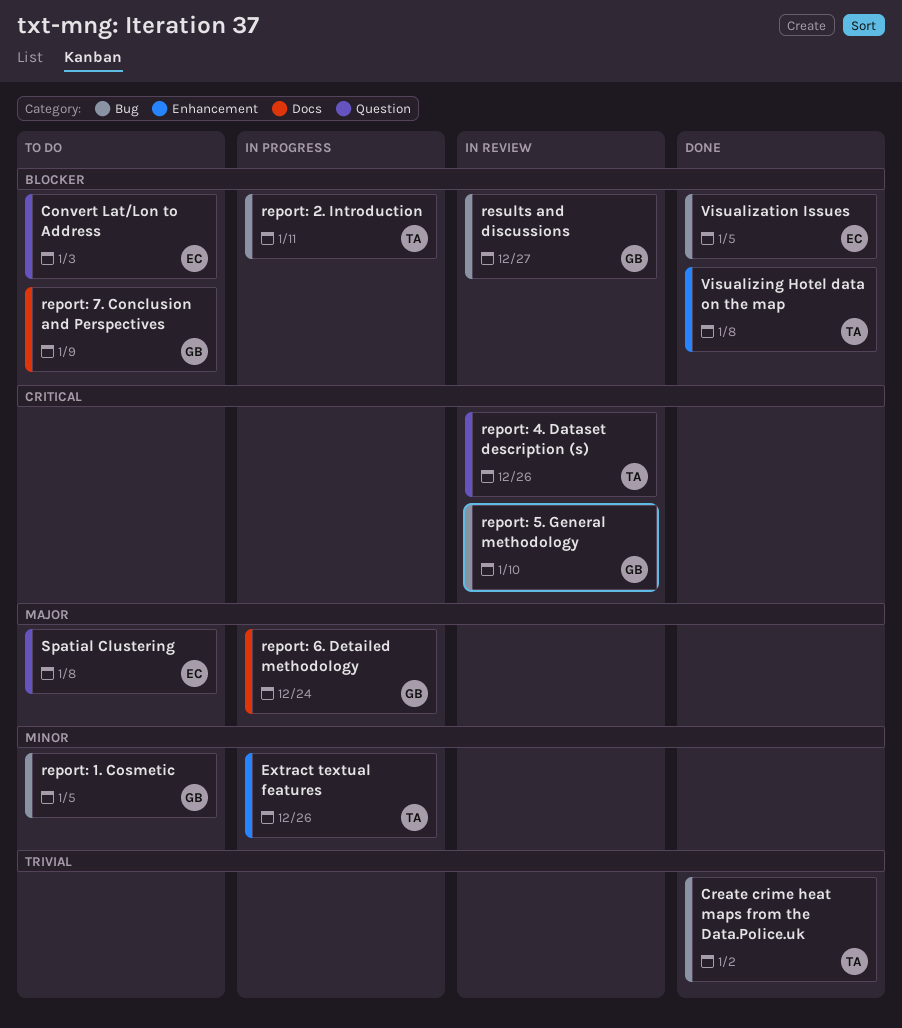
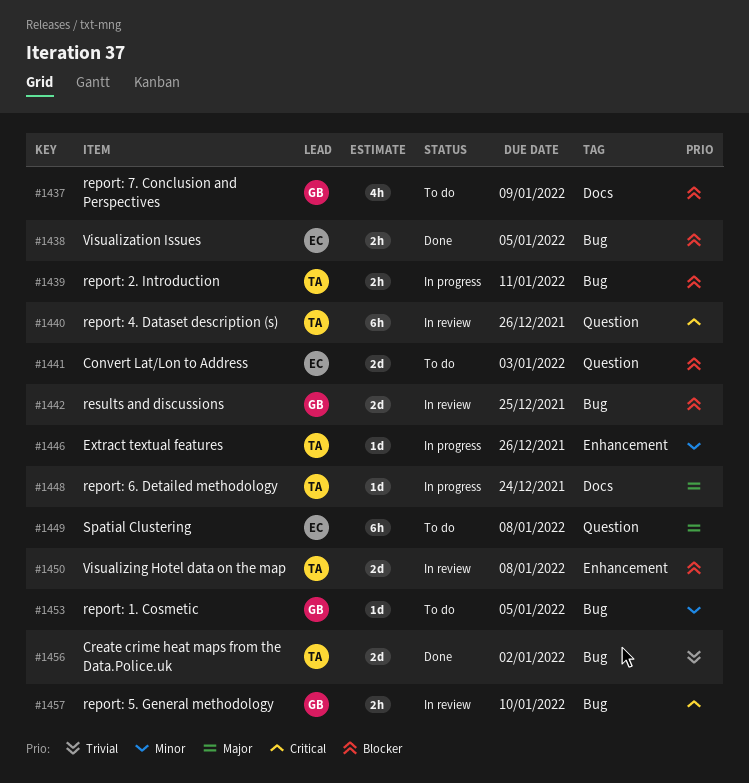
report: 6. Detailed methodology, owner: GB -> TA
results and discussions, due: Dec 27 -> Dec 25
Visualizing Hotel data on the map, status: Done -> In review

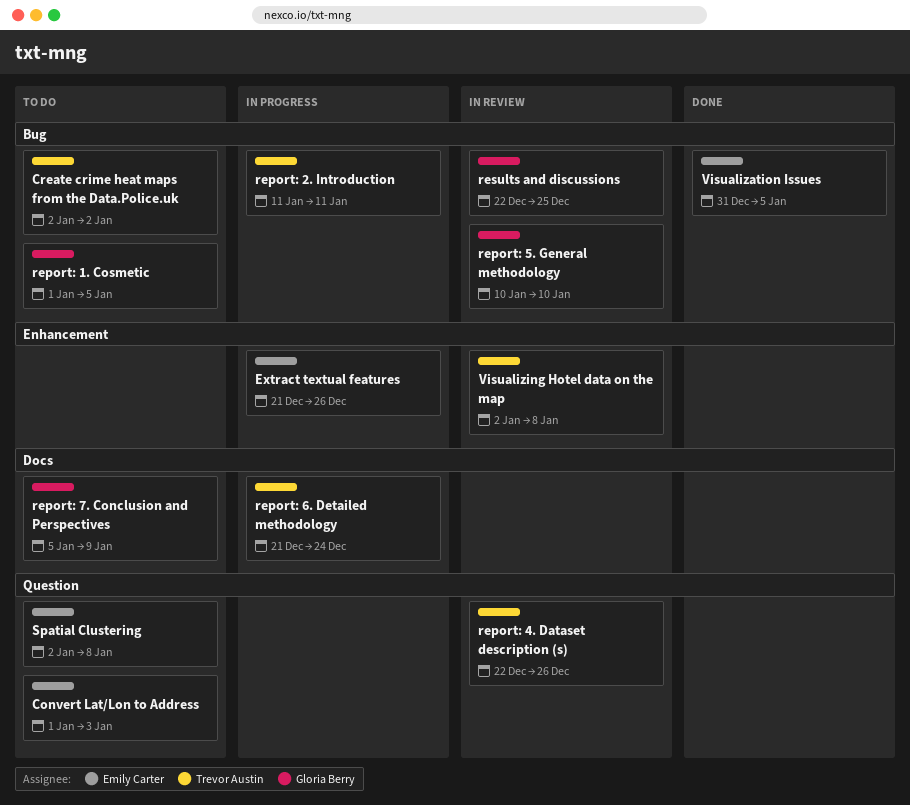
Create crime heat maps from the Data.Police.uk, status: Done -> To do
Extract textual features, owner: Trevor Austin -> Emily Carter

